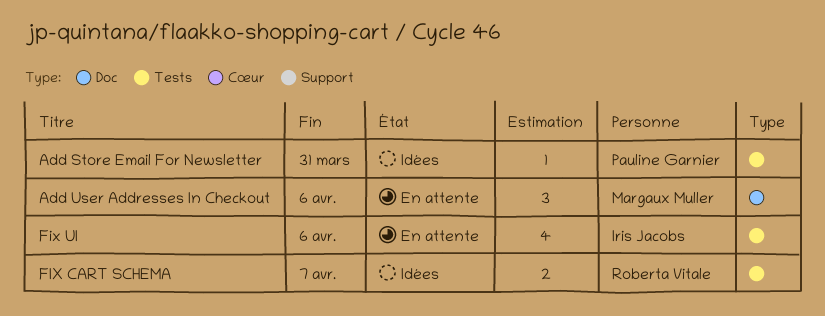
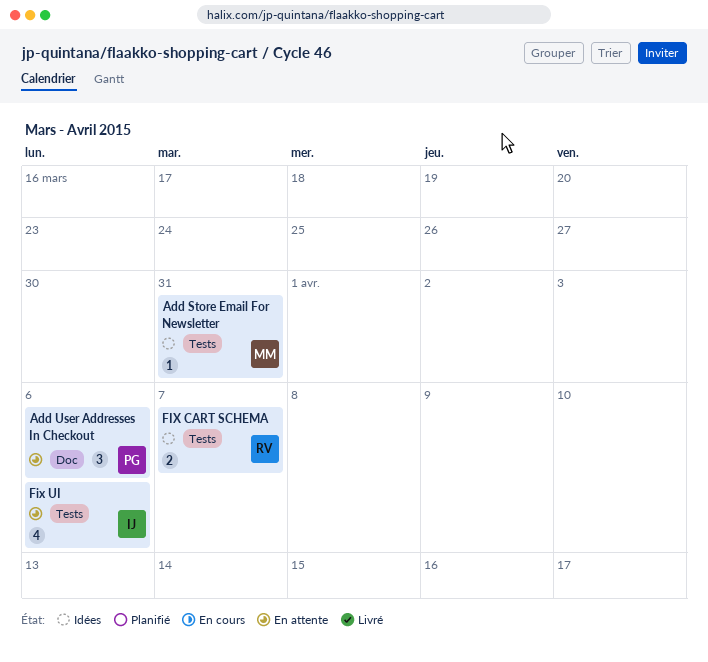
Add Store Email For Newsletter, owner: Pauline Garnier -> Margaux Muller
Add User Addresses In Checkout, owner: Margaux Muller -> Pauline Garnier

